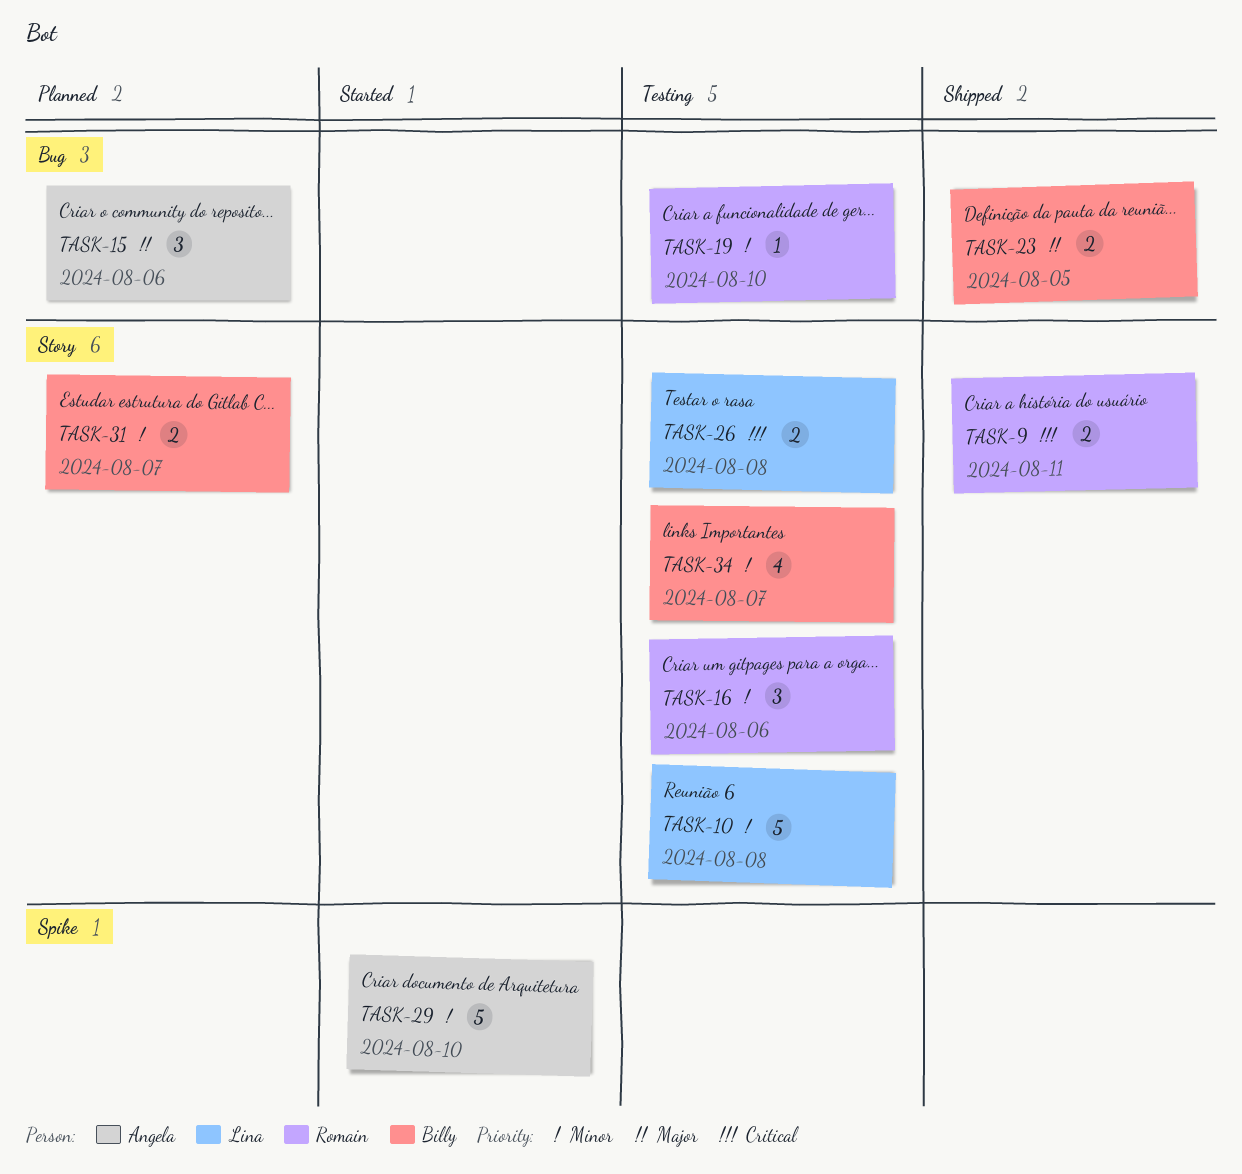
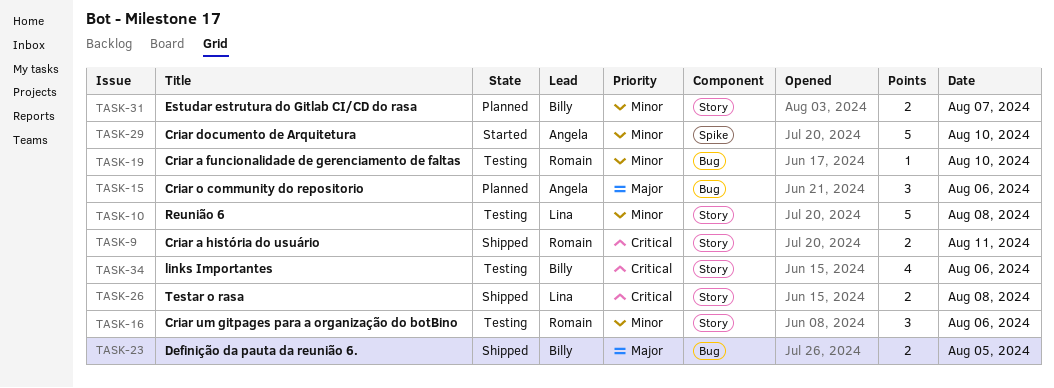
TASK-26, status: Testing -> Shipped
TASK-34, priority: Minor -> Critical
TASK-34, day: Aug 7 -> Aug 6

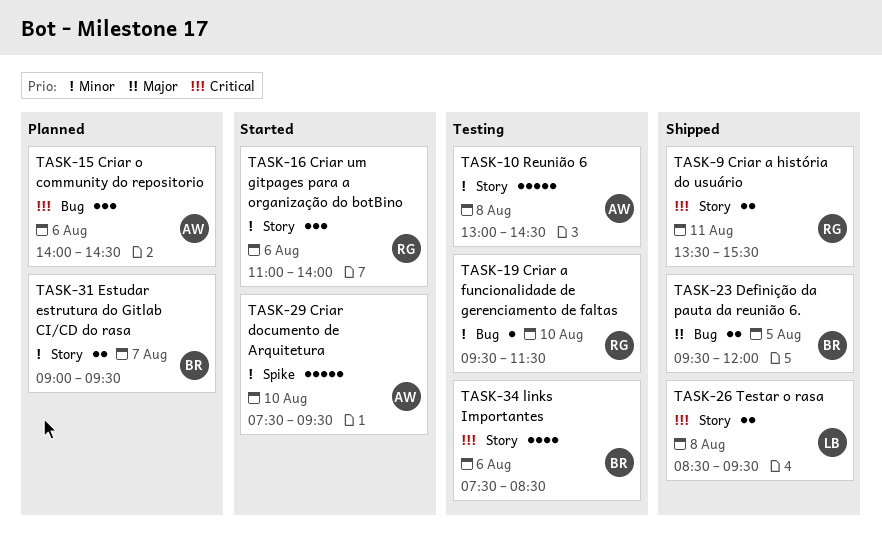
TASK-10, owner: Lina -> Angela
TASK-15, priority: Major -> Critical
TASK-16, status: Testing -> Started

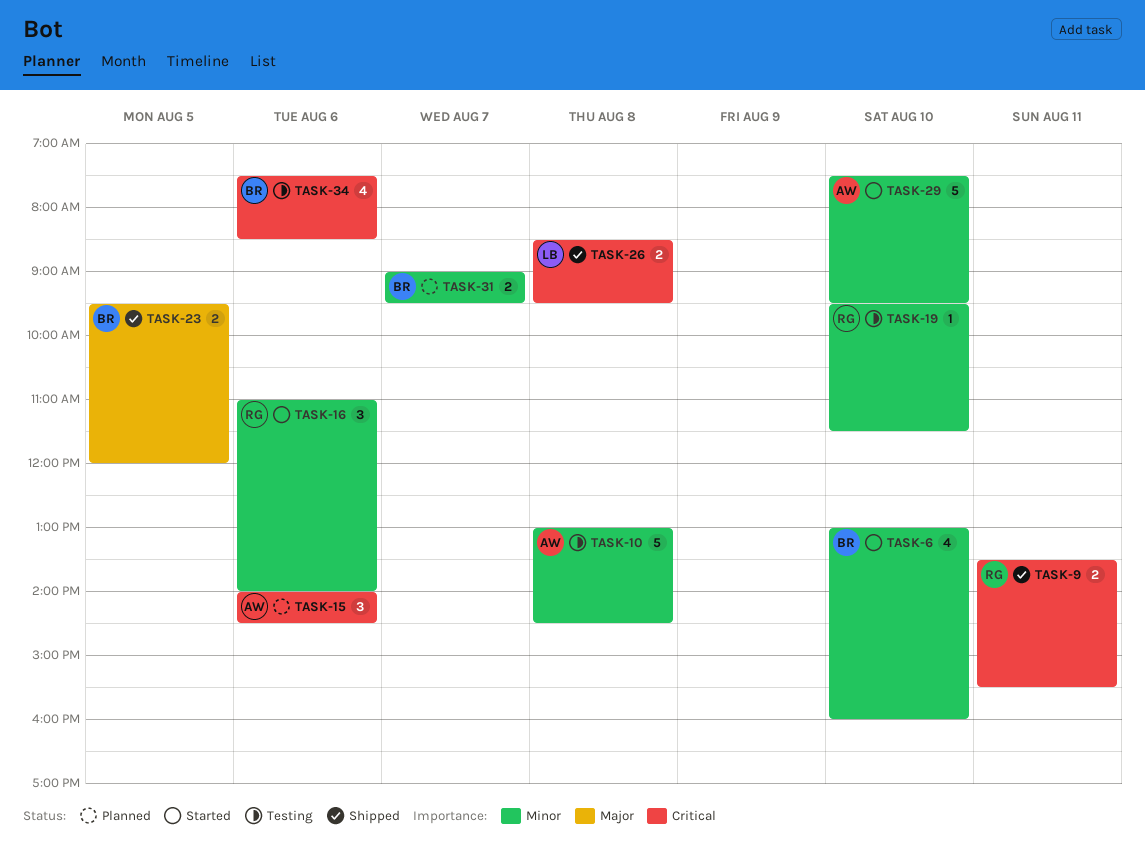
TASK-6: none -> present

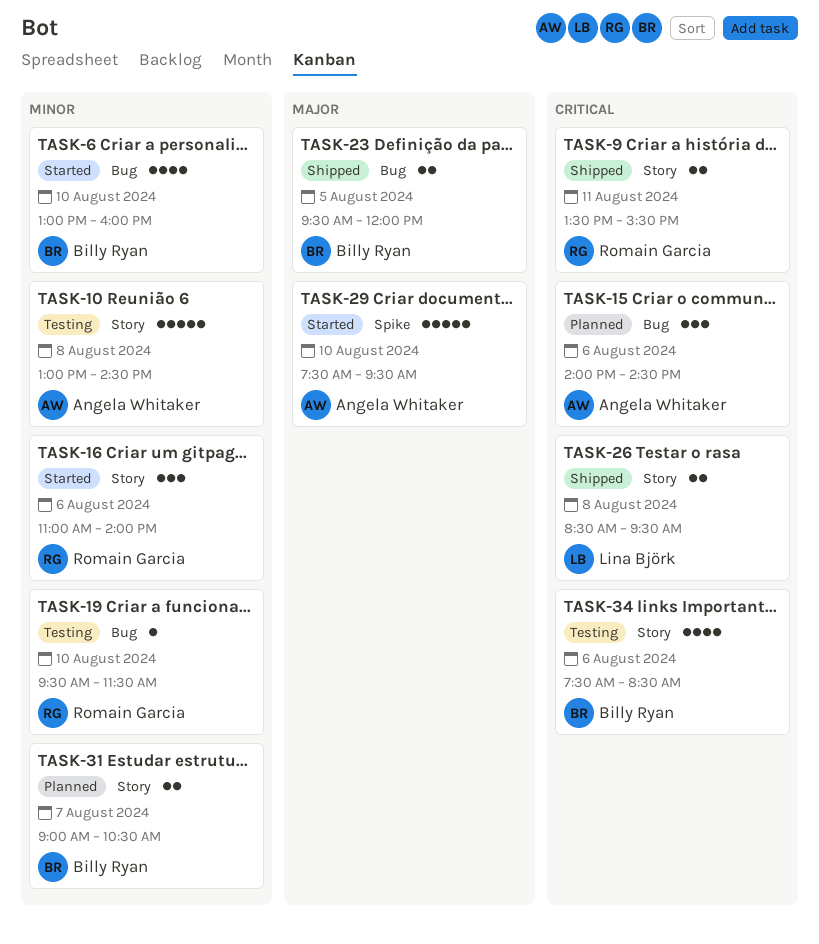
TASK-29, priority: Minor -> Major
TASK-31, ends: 09:30 -> 10:30

